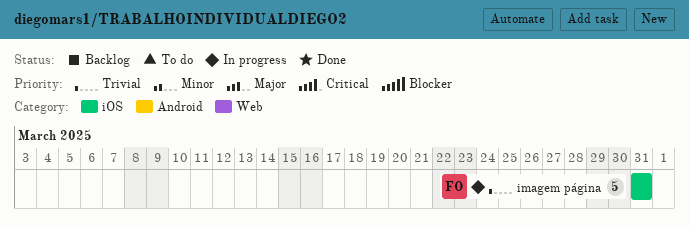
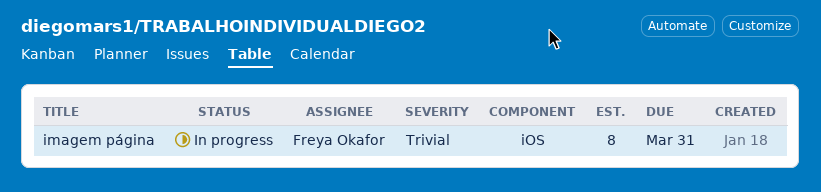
imagem página, estimate: 5 -> 8

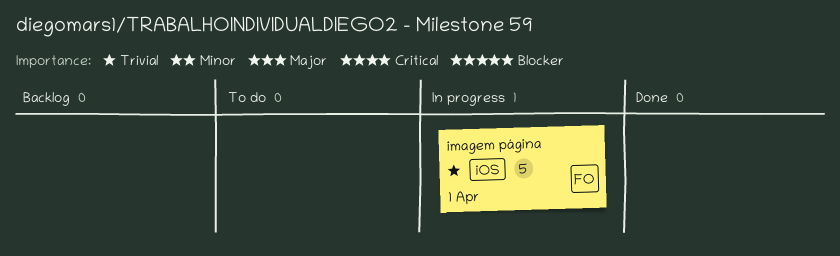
imagem página, estimate: 8 -> 5
imagem página, due: Mar 31 -> Apr 1

